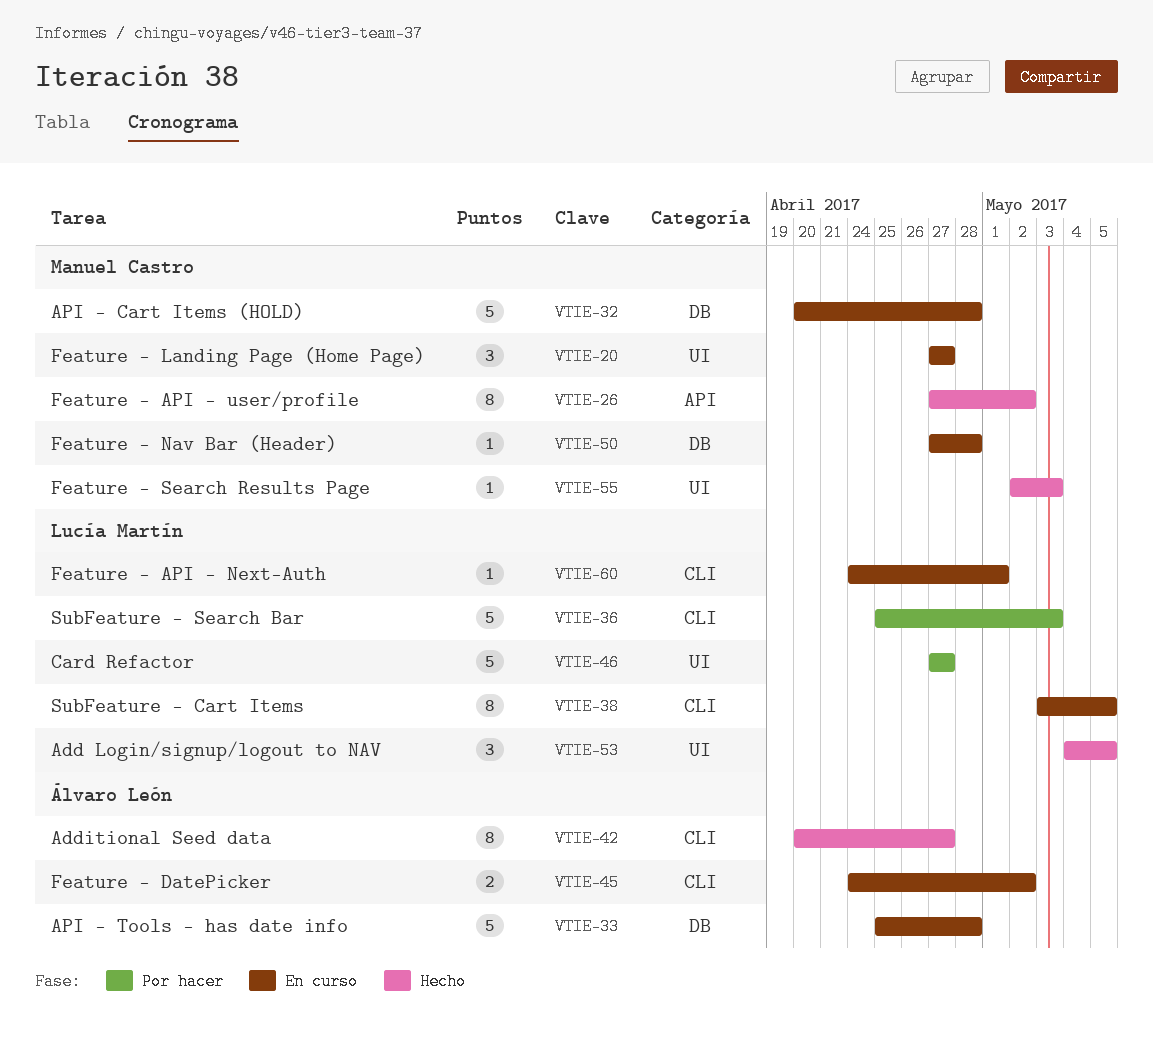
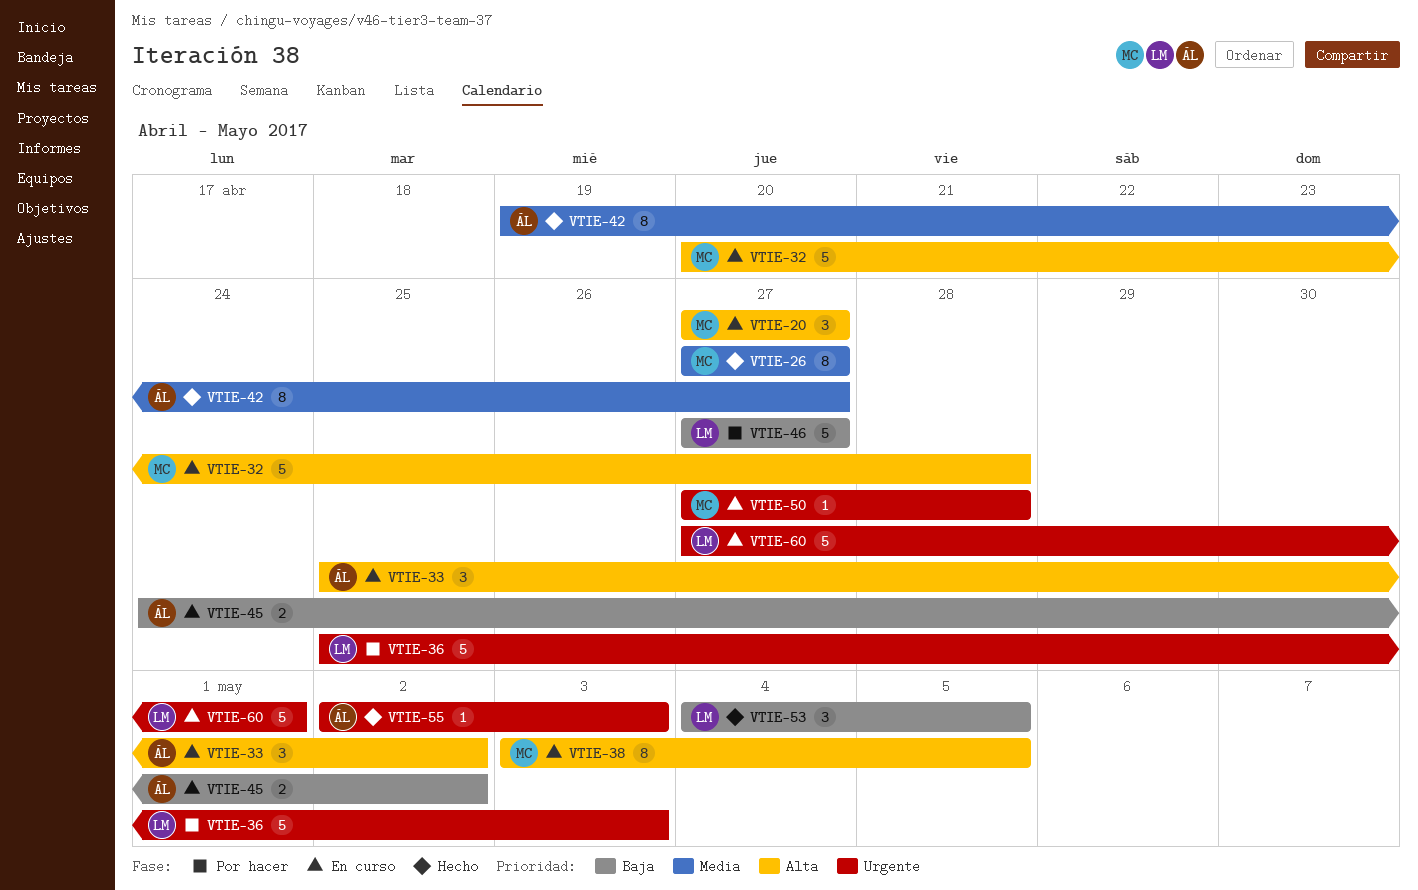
VTIE-26, due: May 2 -> Apr 27
VTIE-33, estimate: 5 -> 3
VTIE-33, due: Apr 28 -> May 2
VTIE-38, owner: Lucía Martín -> Manuel Castro
VTIE-42, start: Apr 20 -> Apr 19
VTIE-55, owner: Manuel Castro -> Álvaro León
VTIE-60, estimate: 1 -> 5
VTIE-60, start: Apr 24 -> Apr 27

